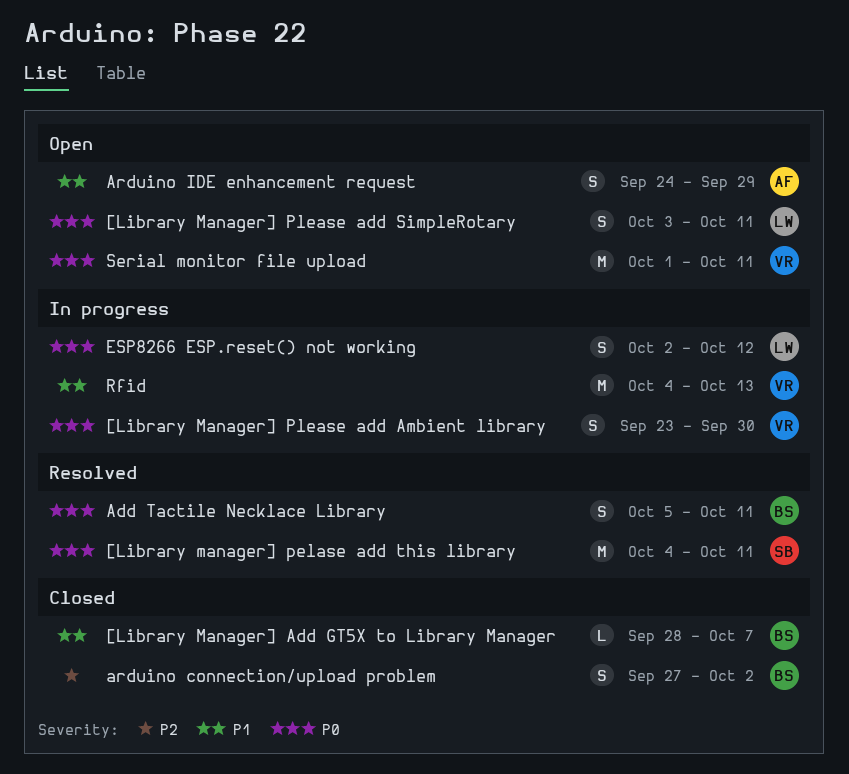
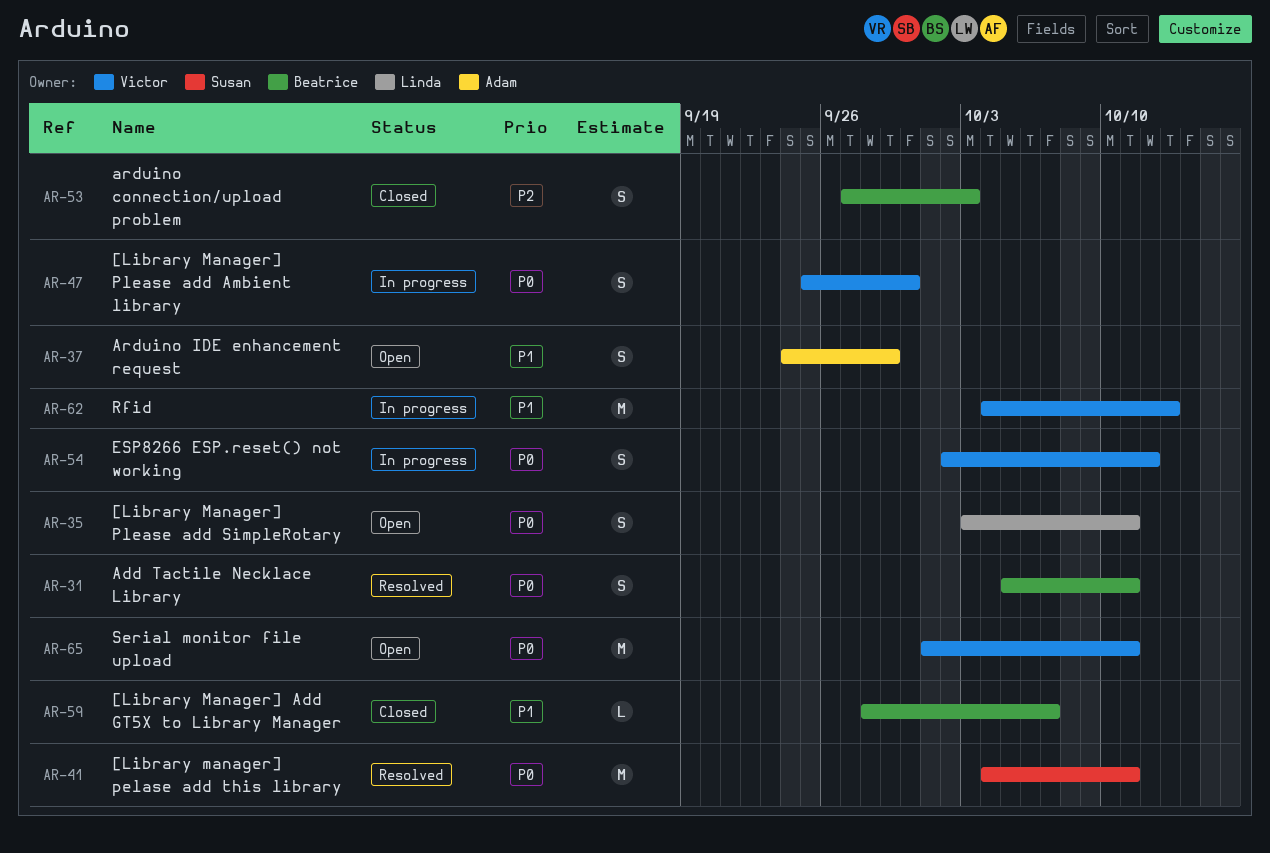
[Library Manager] Please add Ambient library, start: Sep 23 -> Sep 25
arduino connection/upload problem, due: Oct 2 -> Oct 3
ESP8266 ESP.reset() not working, owner: Linda -> Victor

